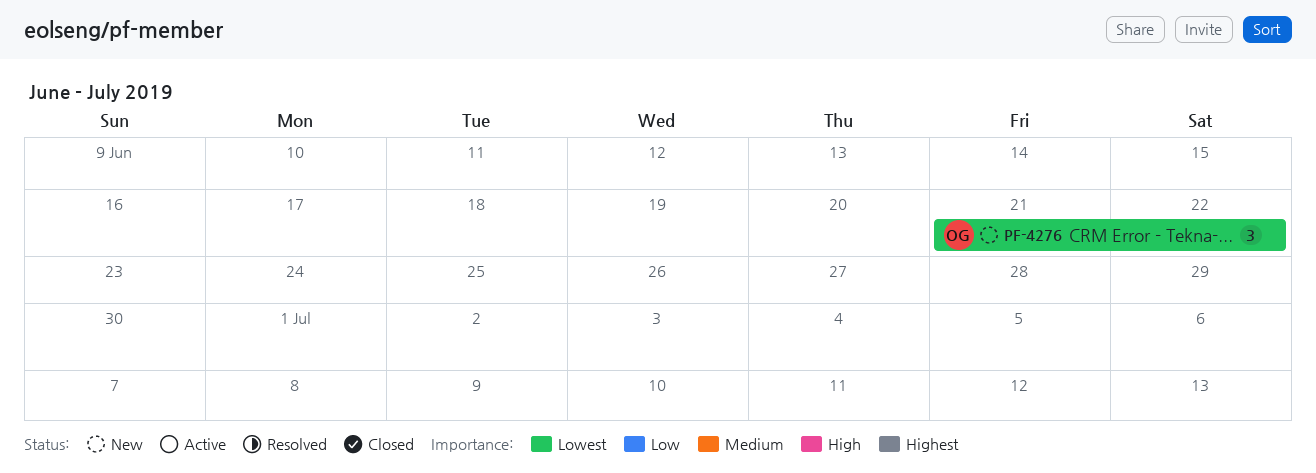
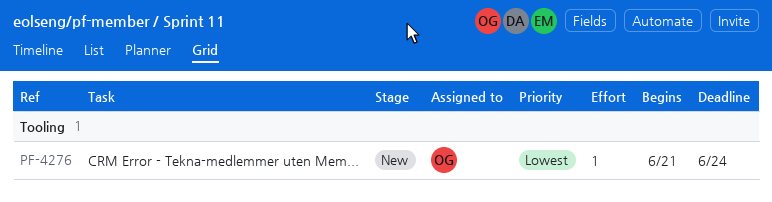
PF-4276, estimate: 3 -> 1
PF-4276, due: Jun 22 -> Jun 24

